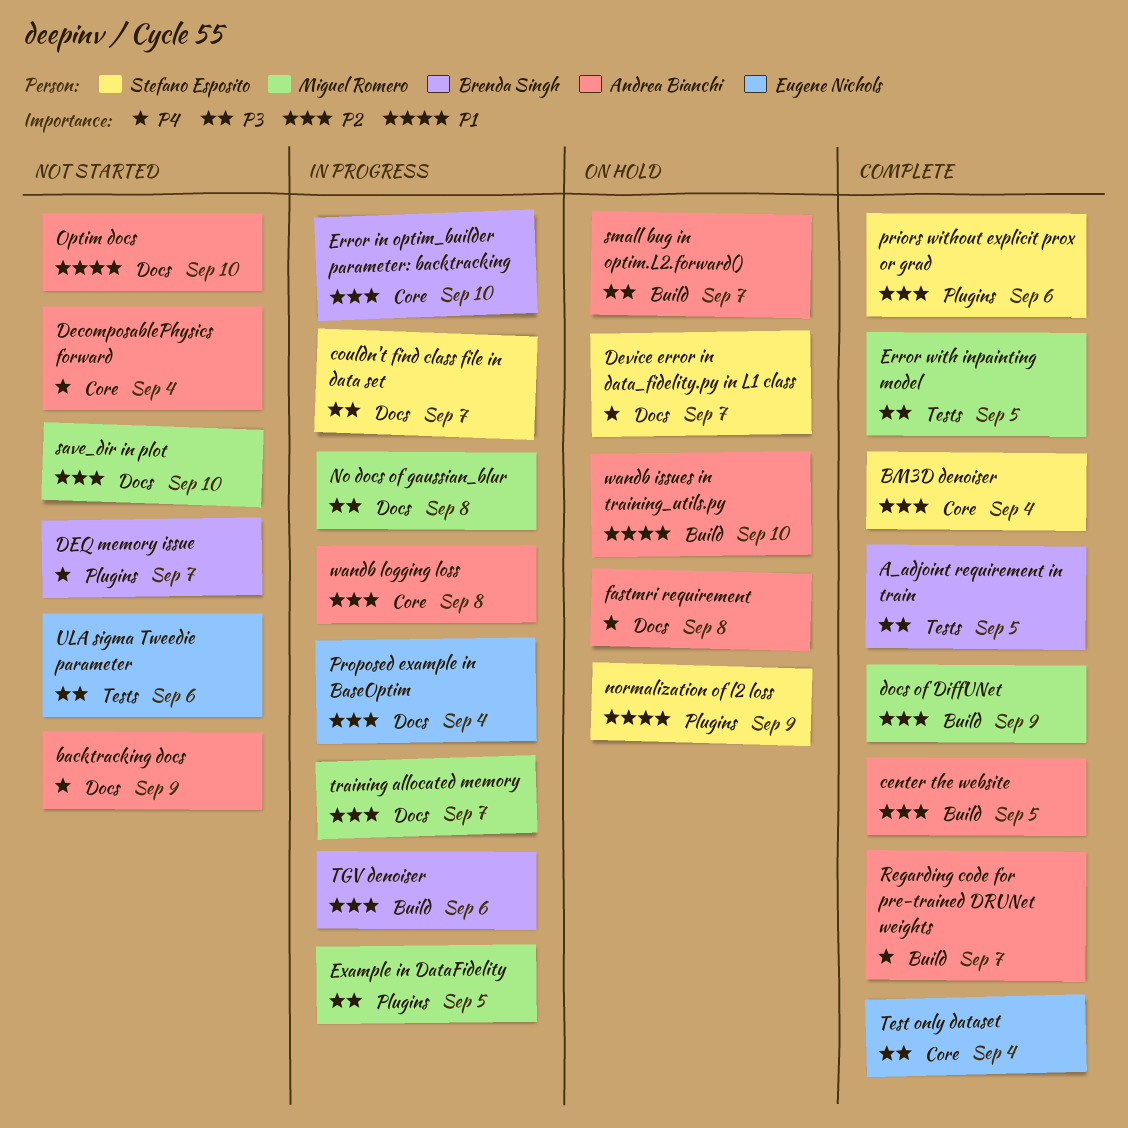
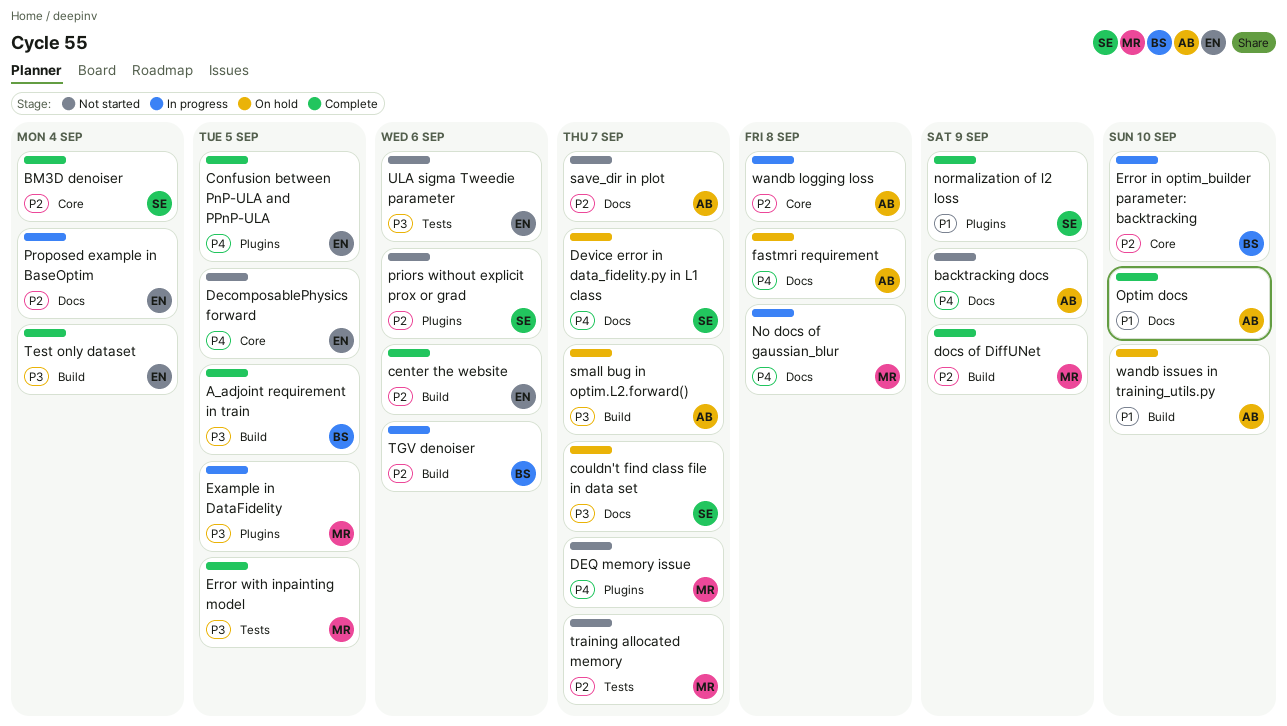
A_adjoint requirement in train, label: Tests -> Build
center the website, owner: Andrea Bianchi -> Eugene Nichols
center the website, due: Sep 5 -> Sep 6
Confusion between PnP-ULA and PPnP-ULA: none -> present
couldn't find class file in data set, status: In progress -> On hold
DecomposablePhysics forward, owner: Andrea Bianchi -> Eugene Nichols
DecomposablePhysics forward, due: Sep 4 -> Sep 5
DEQ memory issue, owner: Brenda Singh -> Miguel Romero
No docs of gaussian_blur, priority: P3 -> P4
normalization of l2 loss, status: On hold -> Complete
Optim docs, status: Not started -> Complete
priors without explicit prox or grad, status: Complete -> Not started
Regarding code for pre-trained DRUNet weights: present -> none
save_dir in plot, owner: Miguel Romero -> Andrea Bianchi
save_dir in plot, due: Sep 10 -> Sep 7
Test only dataset, label: Core -> Build
training allocated memory, status: In progress -> Not started
training allocated memory, label: Docs -> Tests

